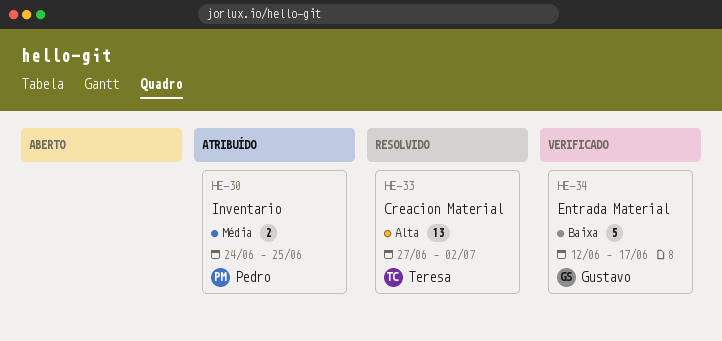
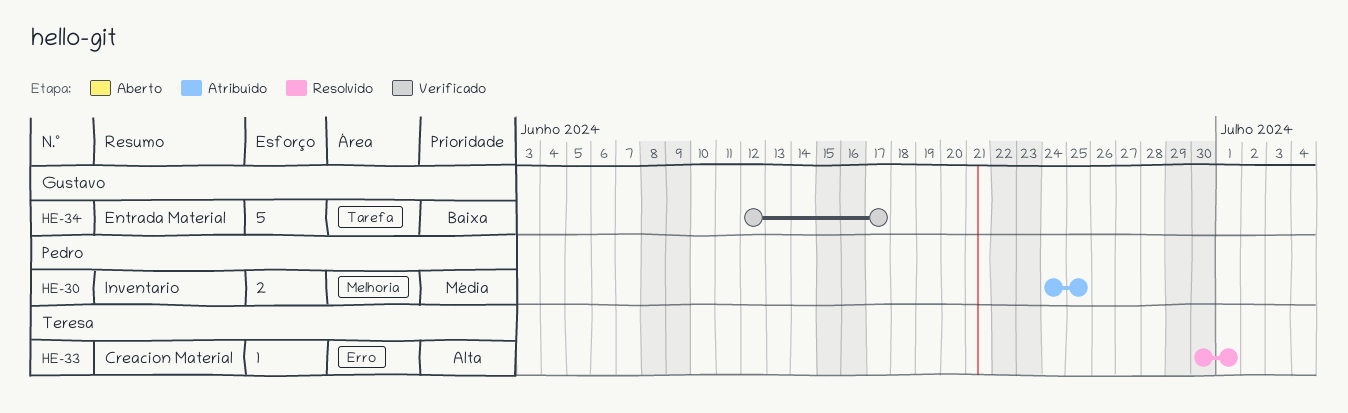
HE-33, estimate: 13 -> 1
HE-33, start: Jun 27 -> Jun 30
HE-33, due: Jul 2 -> Jul 1

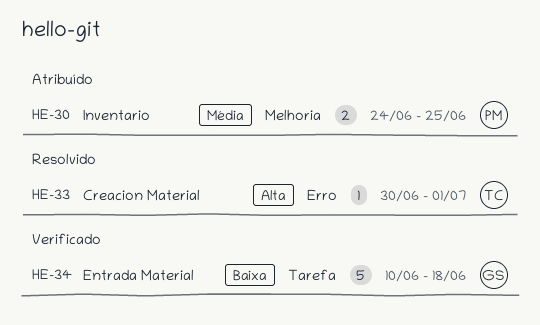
HE-34, start: Jun 12 -> Jun 10
HE-34, due: Jun 17 -> Jun 18

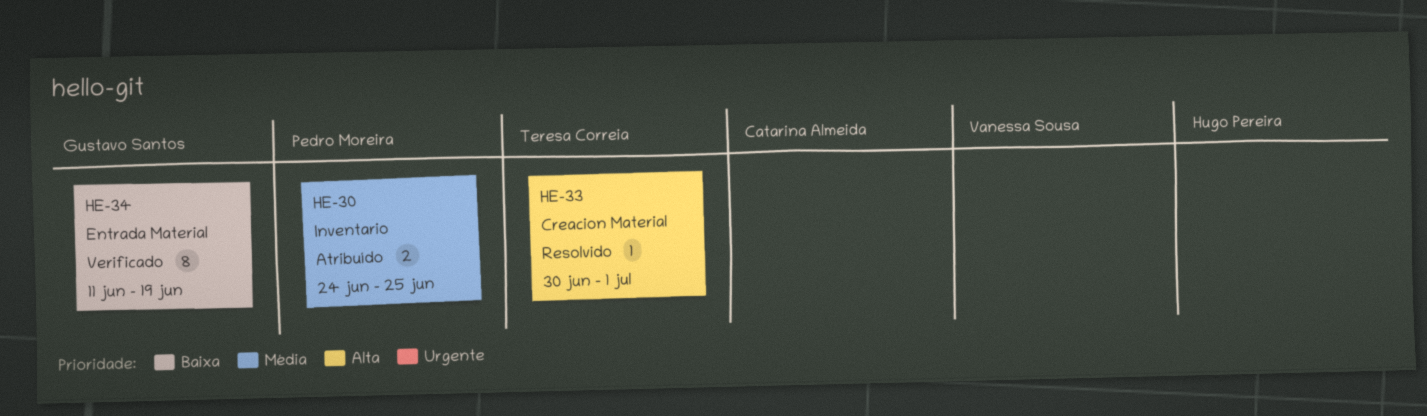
HE-34, estimate: 5 -> 8
HE-34, start: Jun 10 -> Jun 11
HE-34, due: Jun 18 -> Jun 19

